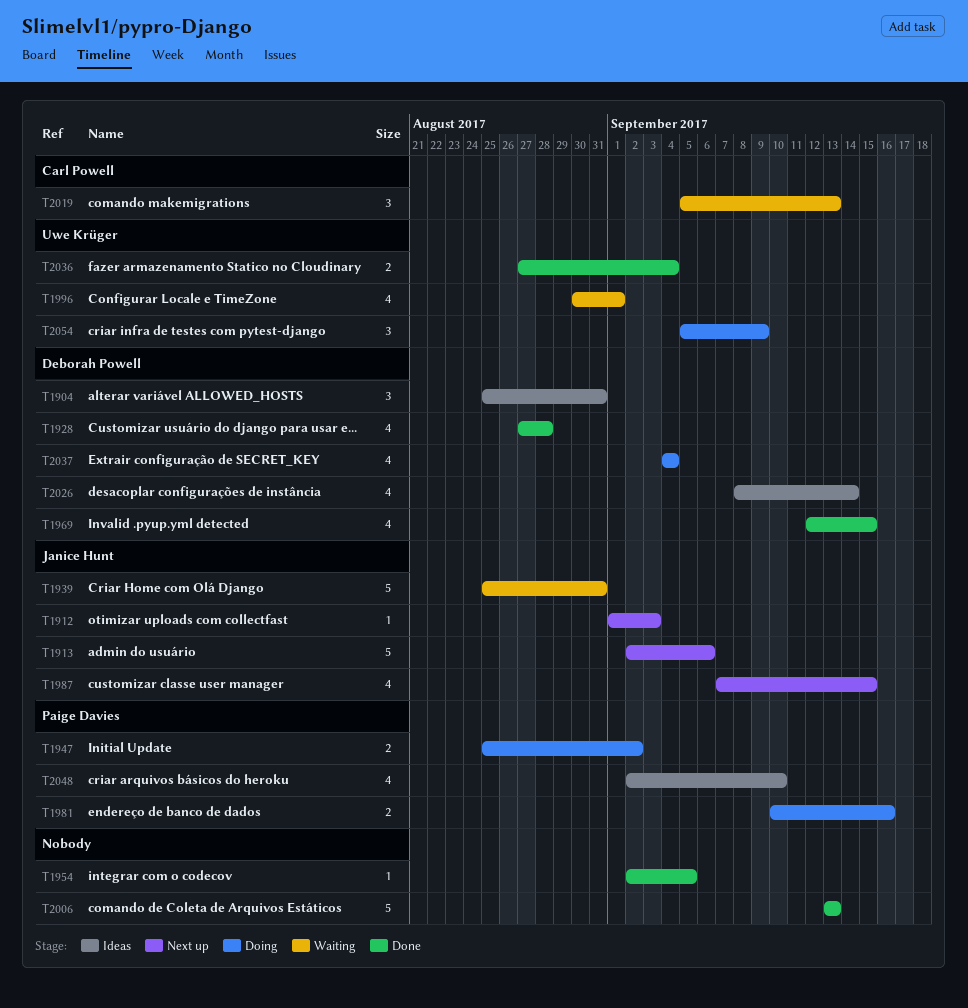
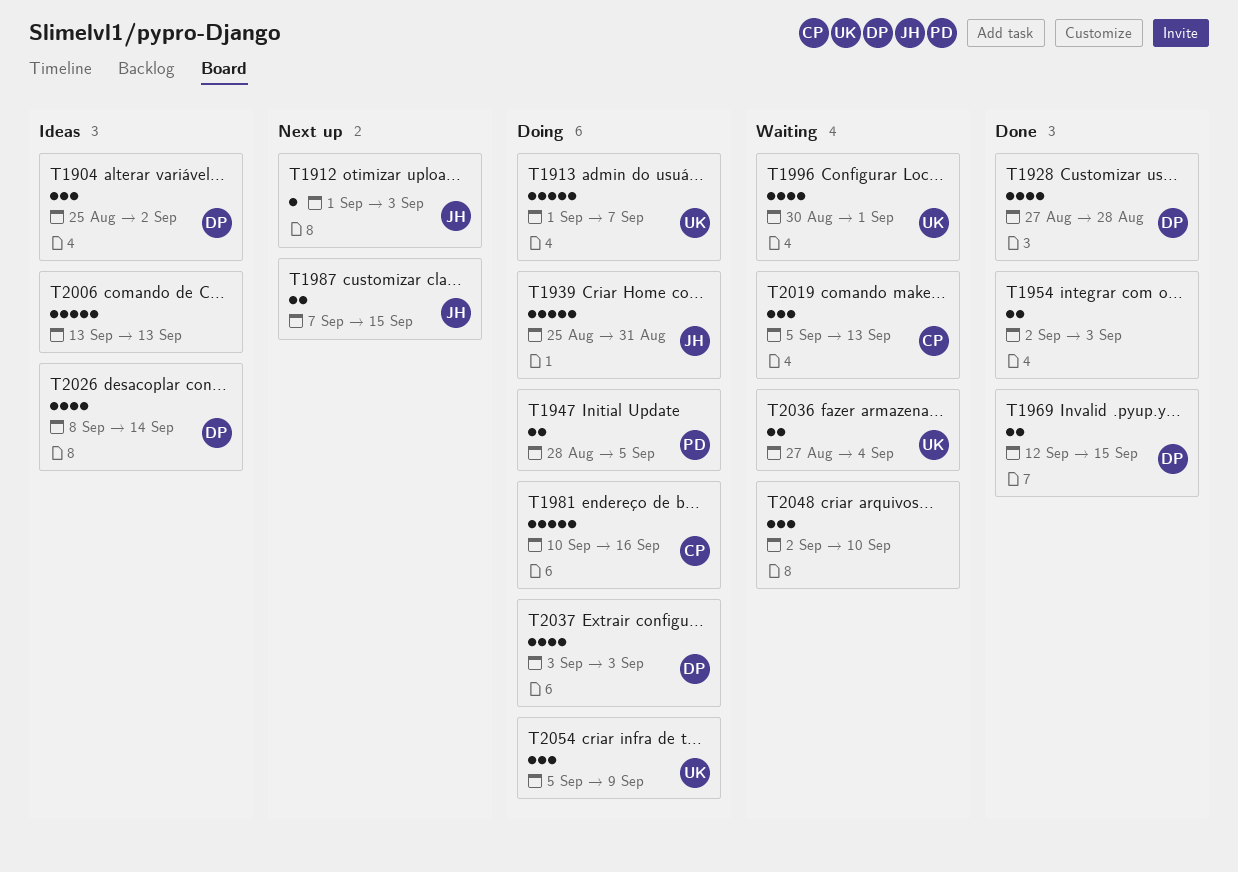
T1904, due: Aug 31 -> Sep 2
T1913, status: Next up -> Doing
T1913, owner: Janice Hunt -> Uwe Krüger
T1913, start: Sep 2 -> Sep 1
T1913, due: Sep 6 -> Sep 7
T1939, status: Waiting -> Doing
T1947, start: Aug 25 -> Aug 28
T1947, due: Sep 2 -> Sep 5
T1954, estimate: 1 -> 2
T1954, due: Sep 5 -> Sep 3
T1969, estimate: 4 -> 2
T1981, owner: Paige Davies -> Carl Powell
T1981, estimate: 2 -> 5
T1987, estimate: 4 -> 2
T2006, status: Done -> Ideas
T2036, status: Done -> Waiting
T2037, start: Sep 4 -> Sep 3
T2037, due: Sep 4 -> Sep 3
T2048, status: Ideas -> Waiting
T2048, owner: Paige Davies -> none
T2048, estimate: 4 -> 3

